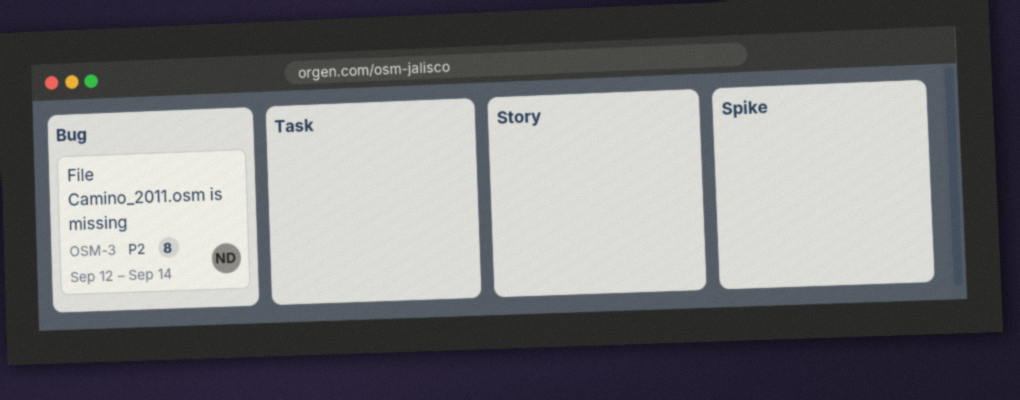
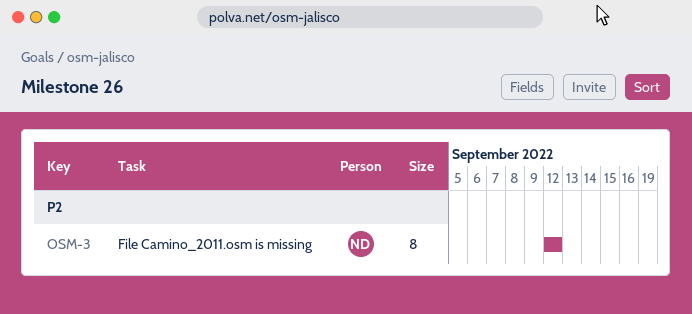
OSM-3, due: Sep 14 -> Sep 12

